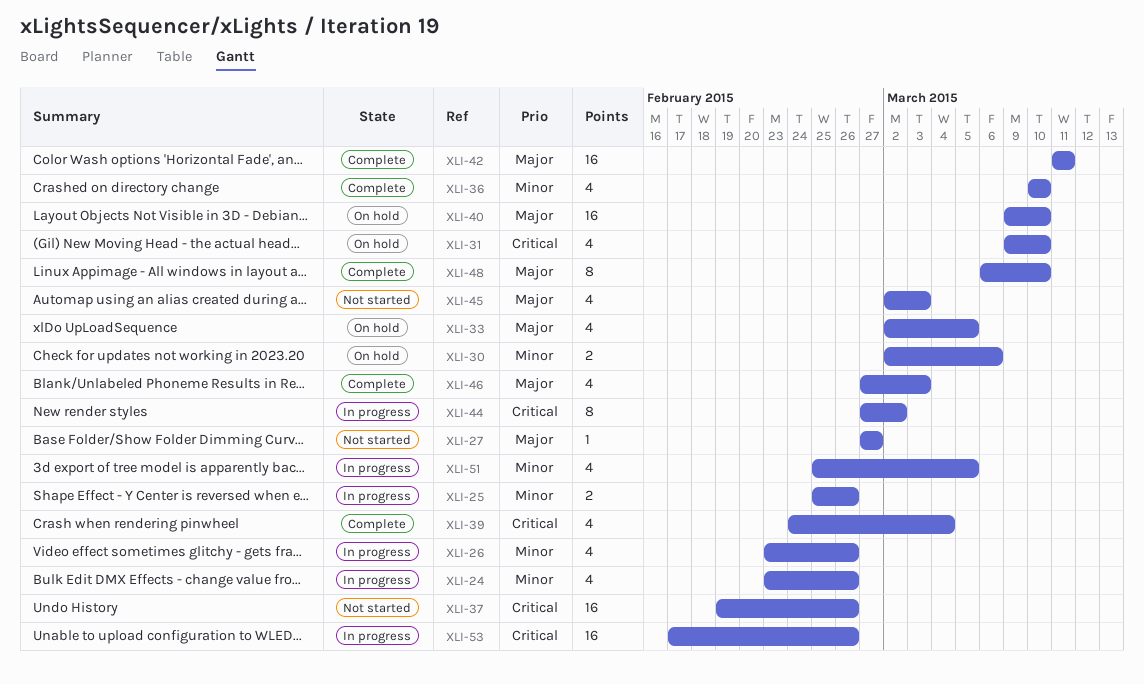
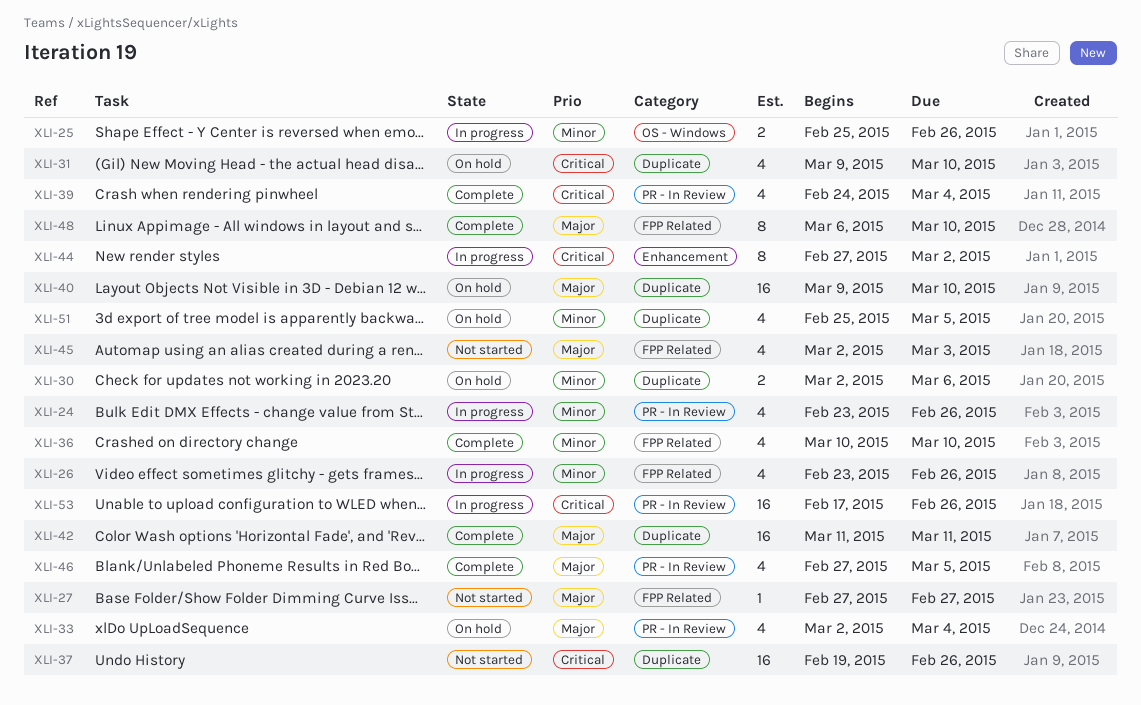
XLI-33, due: Mar 5 -> Mar 4
XLI-46, due: Mar 3 -> Mar 5
XLI-51, status: In progress -> On hold

